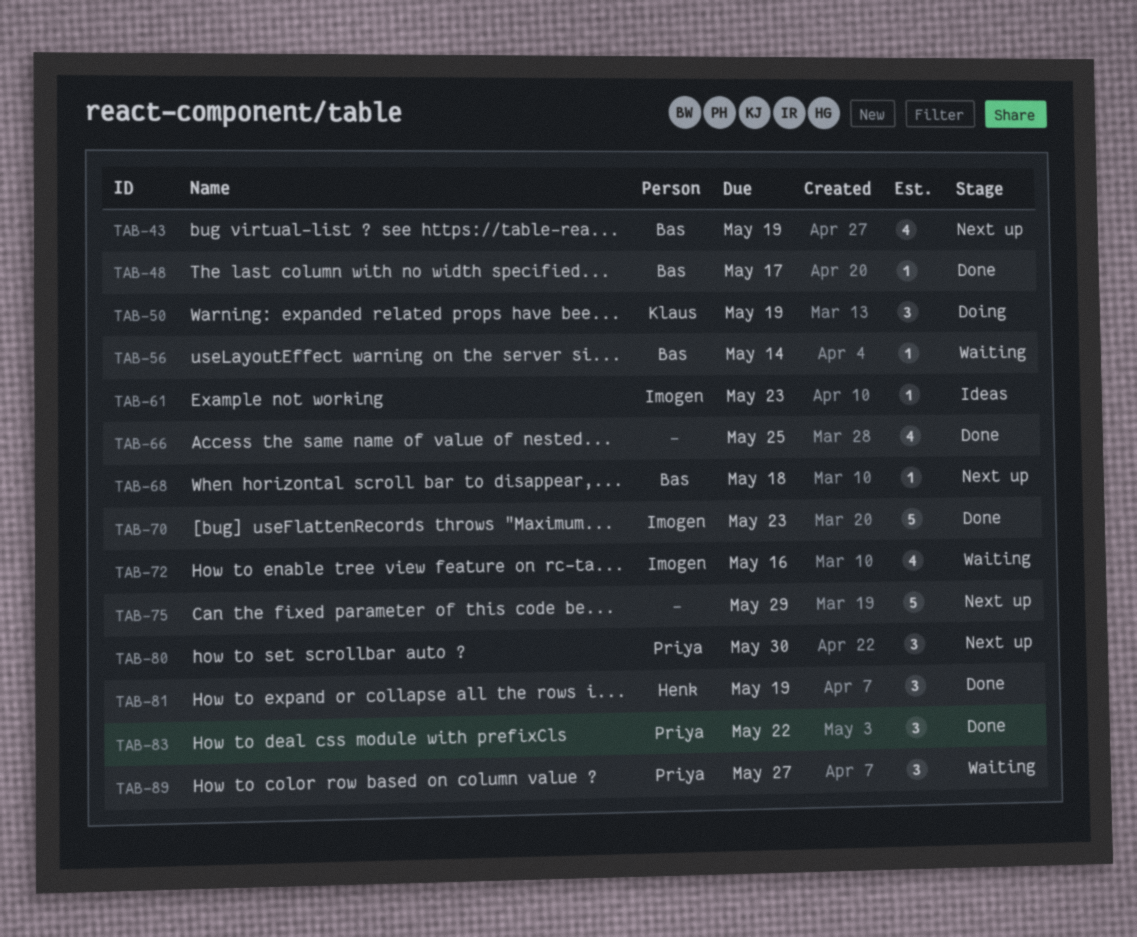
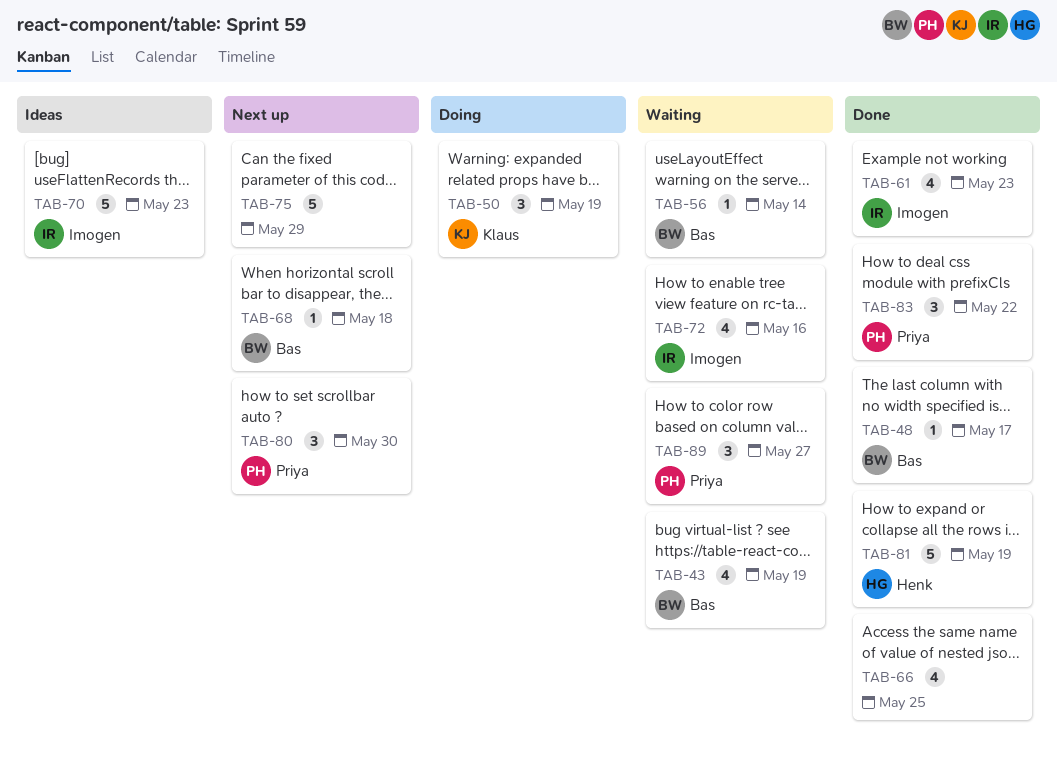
TAB-43, status: Next up -> Waiting
TAB-61, status: Ideas -> Done
TAB-61, estimate: 1 -> 4
TAB-70, status: Done -> Ideas
TAB-81, estimate: 3 -> 5

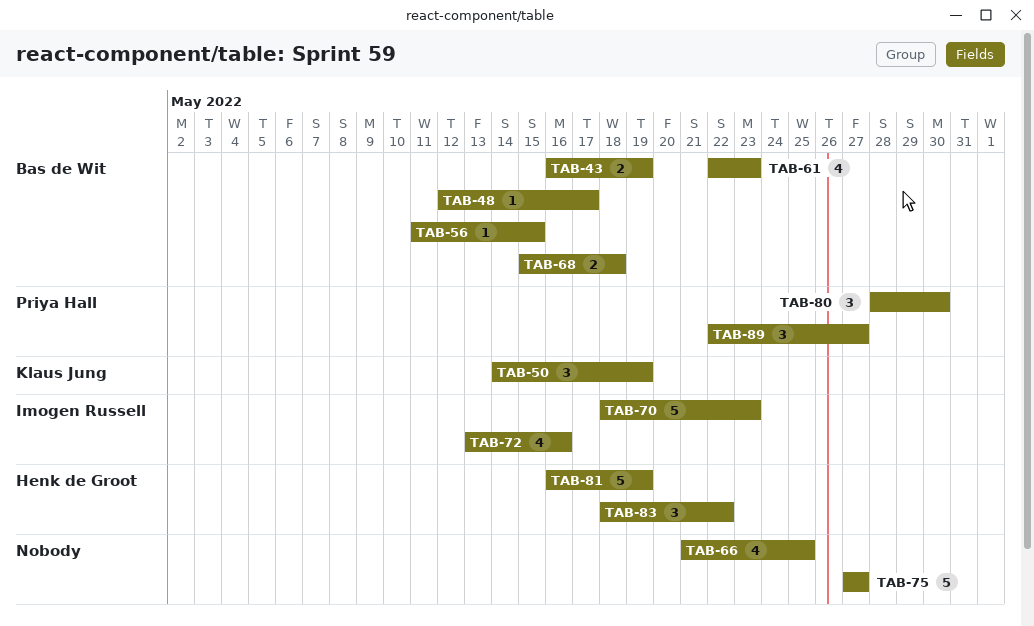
TAB-43, estimate: 4 -> 2
TAB-56, due: May 14 -> May 15
TAB-61, owner: Imogen Russell -> Bas de Wit
TAB-68, estimate: 1 -> 2
TAB-75, due: May 29 -> May 27
TAB-83, owner: Priya Hall -> Henk de Groot

